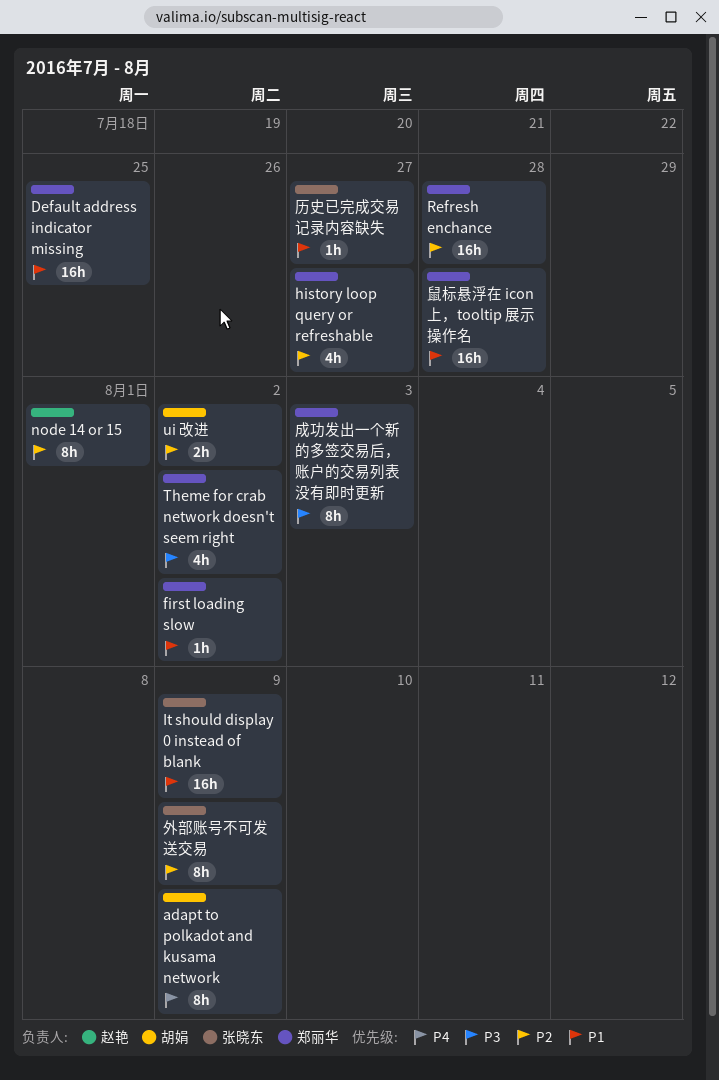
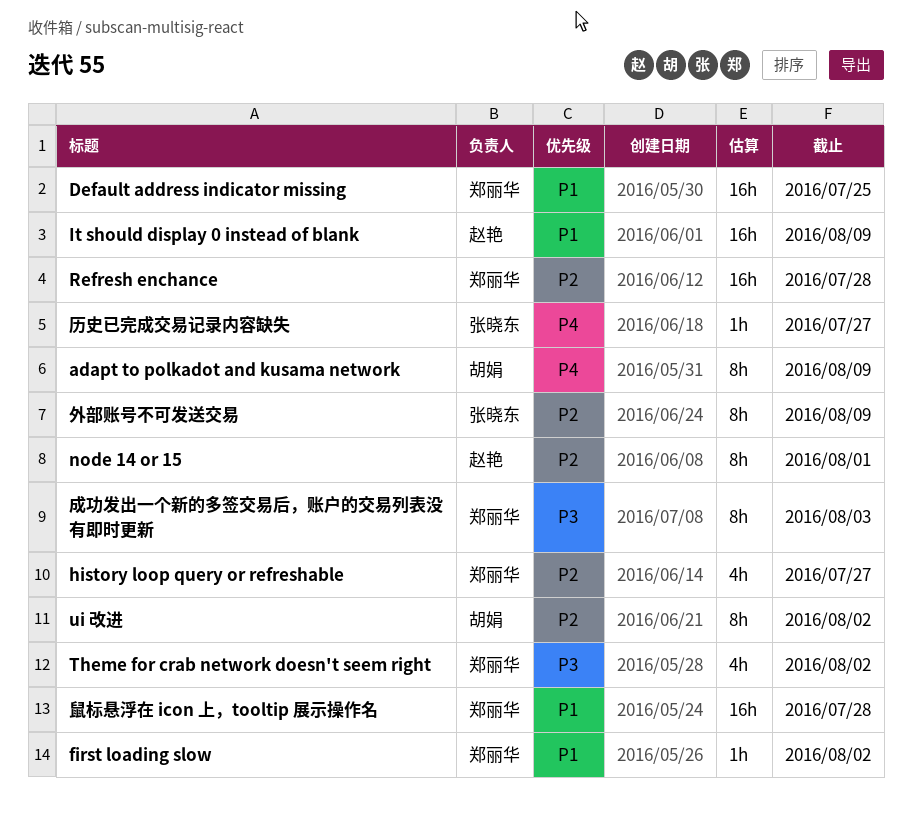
It should display 0 instead of blank, owner: 张晓东 -> 赵艳
ui 改进, estimate: 2h -> 8h
历史已完成交易记录内容缺失, priority: P1 -> P4

